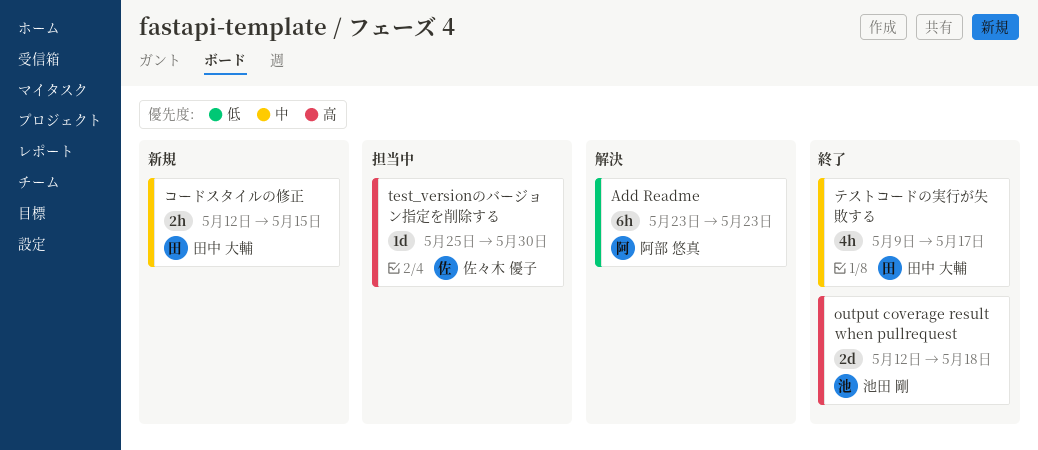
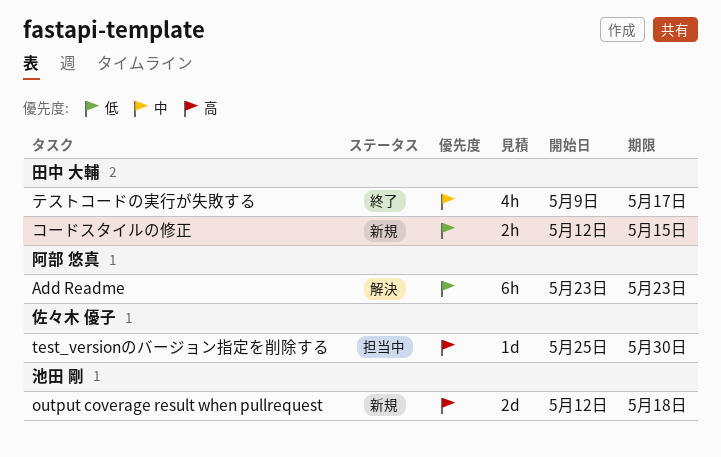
output coverage result when pullrequest, status: 終了 -> 新規
コードスタイルの修正, priority: 中 -> 低

